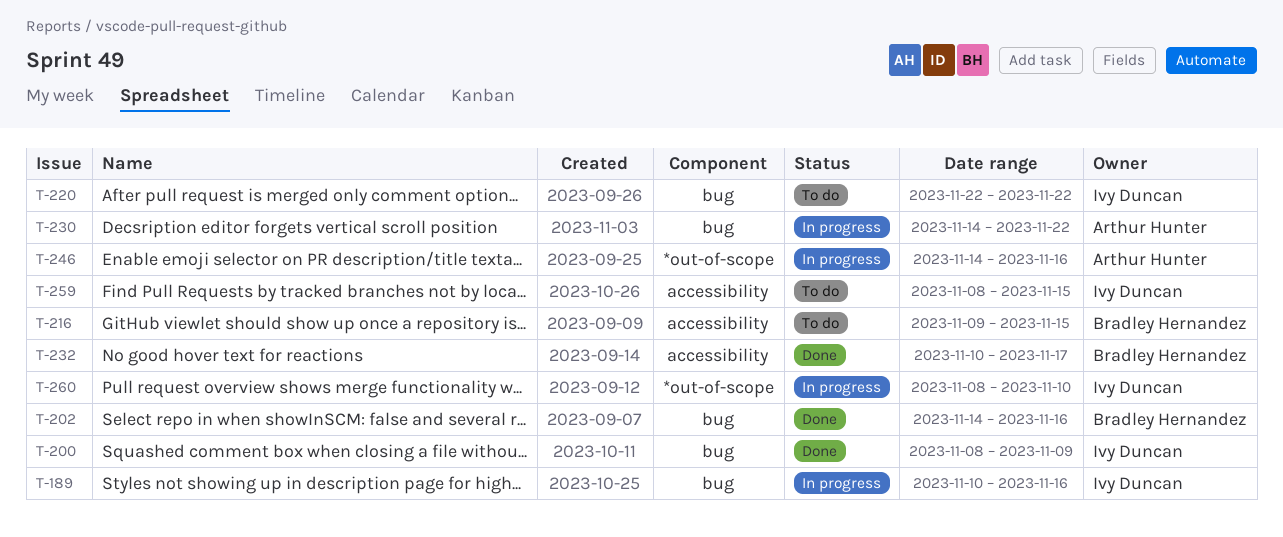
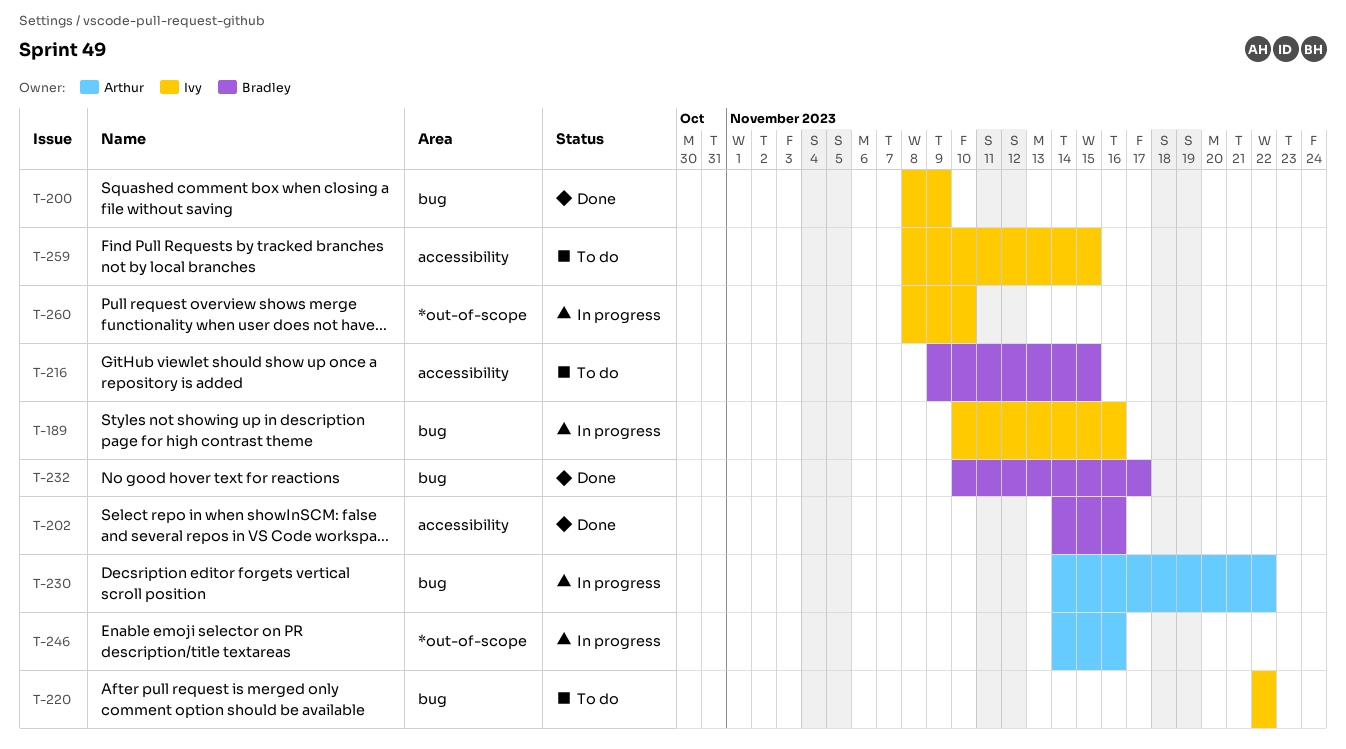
T-202, label: bug -> accessibility
T-232, label: accessibility -> bug

